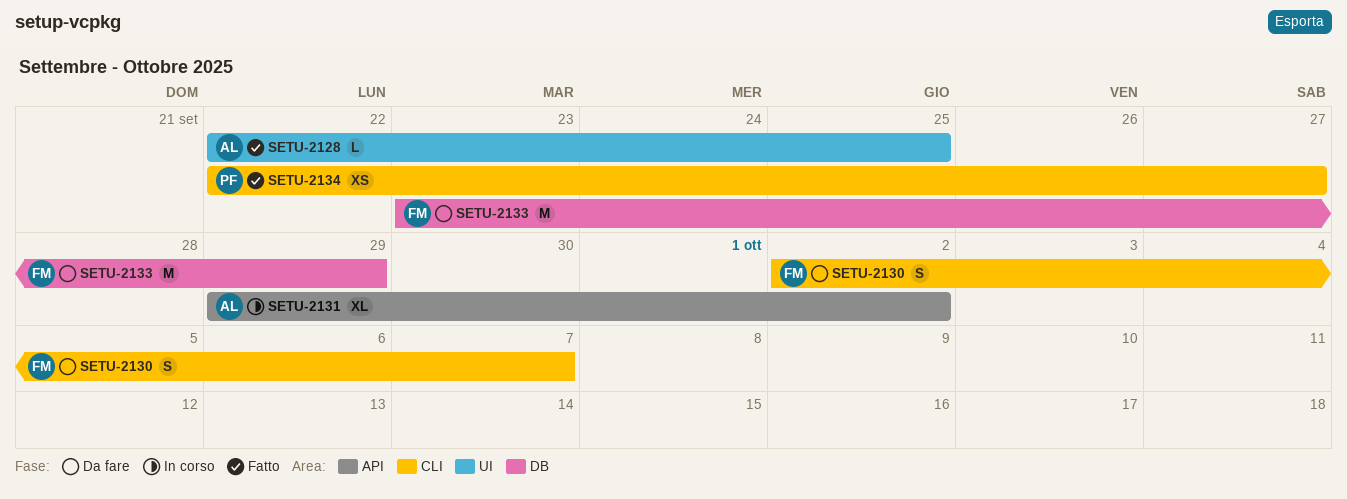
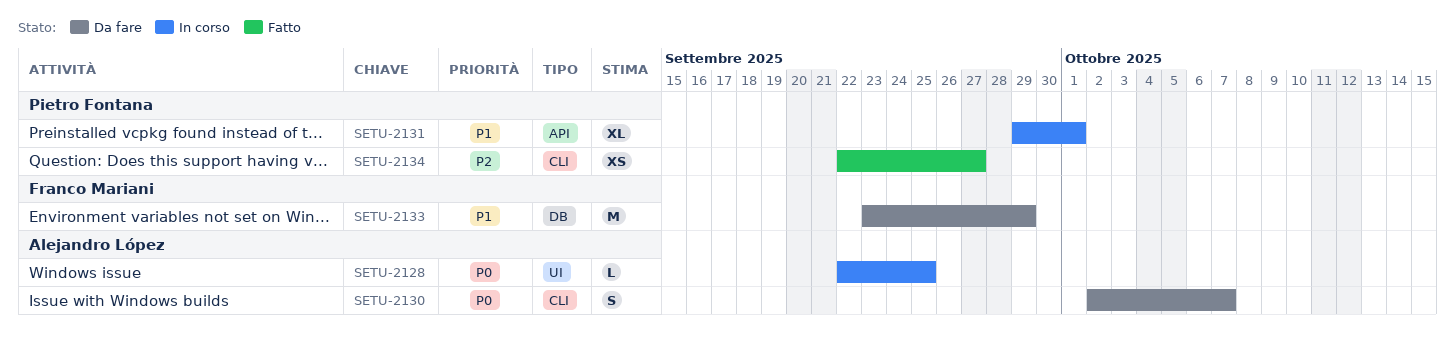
SETU-2128, status: Fatto -> In corso
SETU-2130, owner: Franco Mariani -> Alejandro López
SETU-2131, owner: Alejandro López -> Pietro Fontana
SETU-2131, due: Oct 2 -> Oct 1

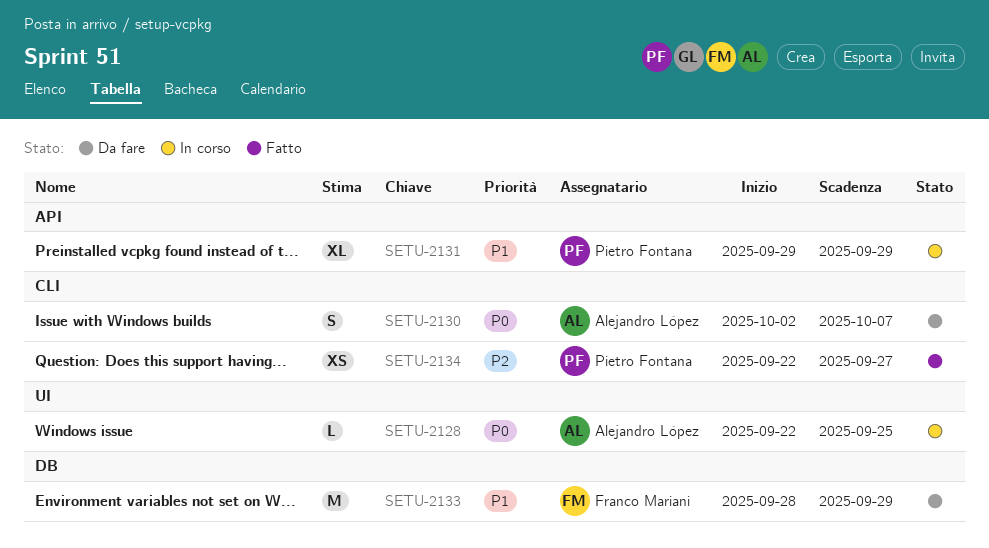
SETU-2131, due: Oct 1 -> Sep 29
SETU-2133, start: Sep 23 -> Sep 28

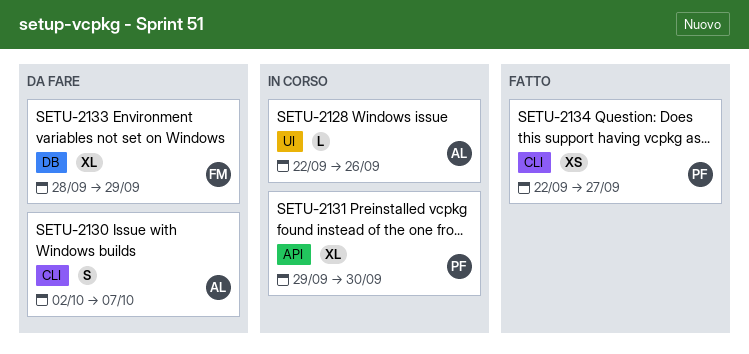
SETU-2128, due: Sep 25 -> Sep 26
SETU-2131, due: Sep 29 -> Sep 30
SETU-2133, estimate: M -> XL

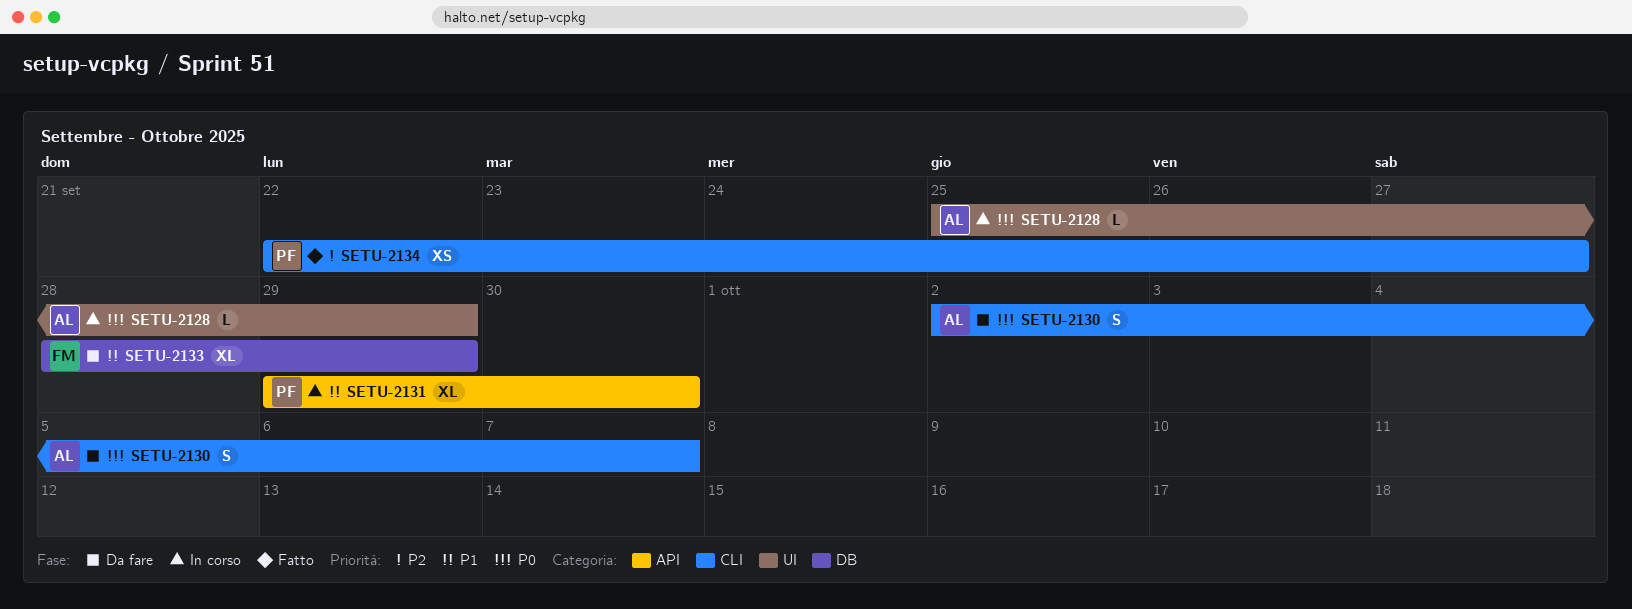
SETU-2128, start: Sep 22 -> Sep 25
SETU-2128, due: Sep 26 -> Sep 29

